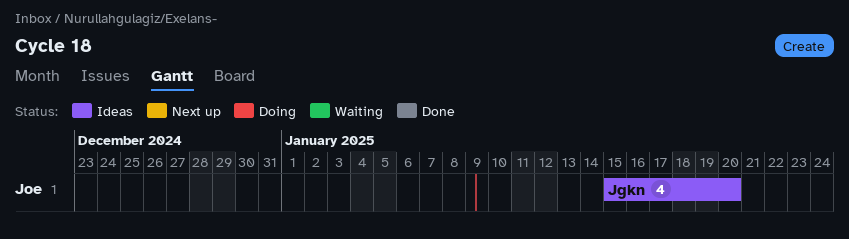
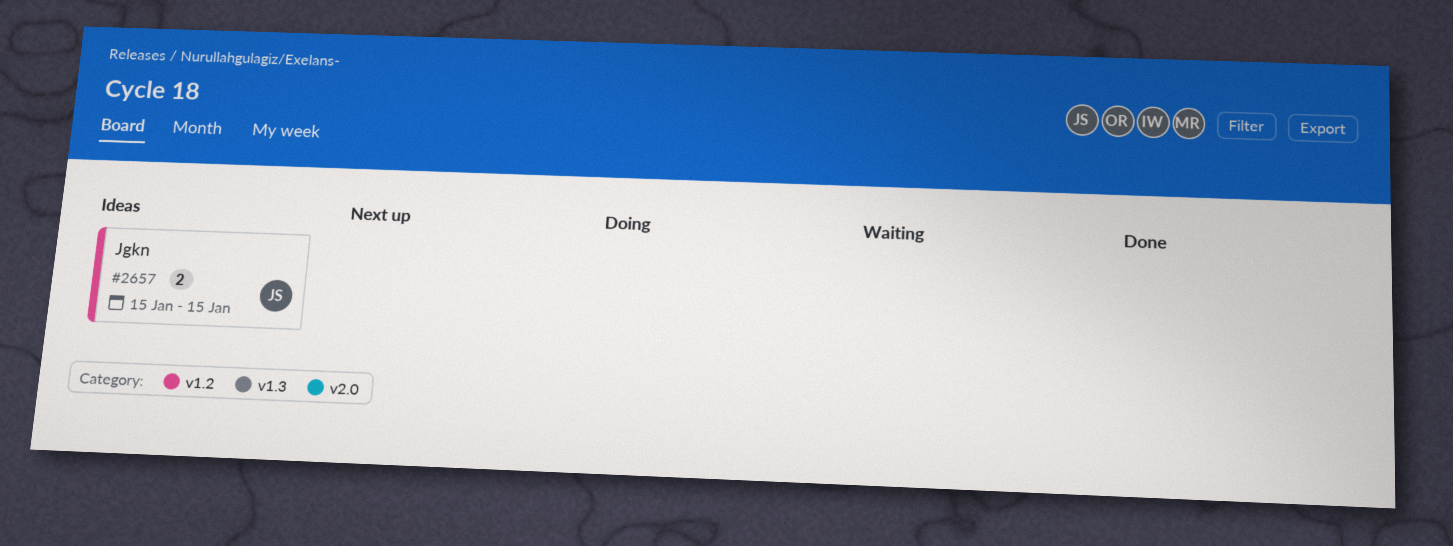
Jgkn, estimate: 4 -> 2
Jgkn, due: Jan 20 -> Jan 15

